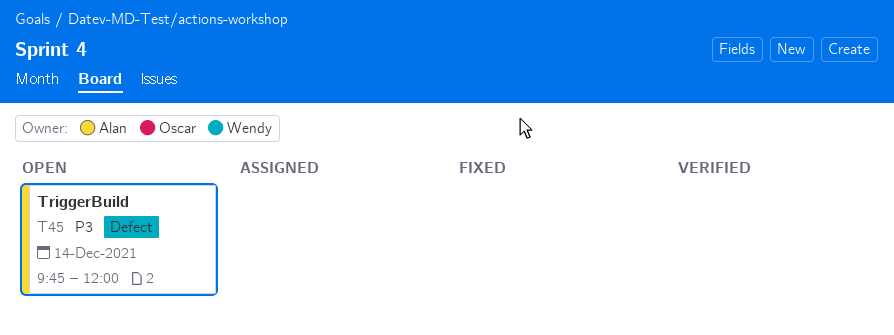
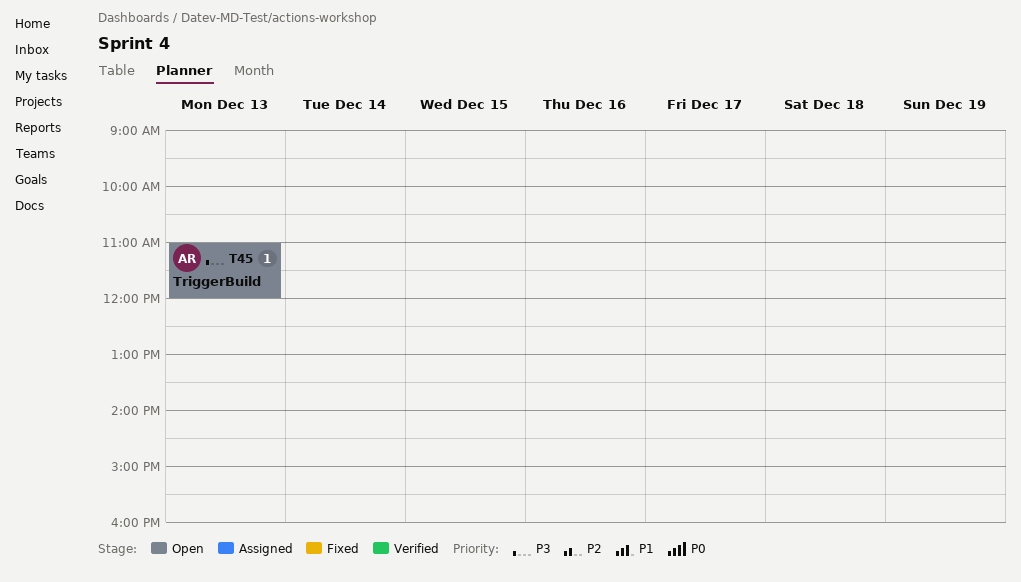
T45, day: Dec 14 -> Dec 13
T45, begins: 09:45 -> 11:00

